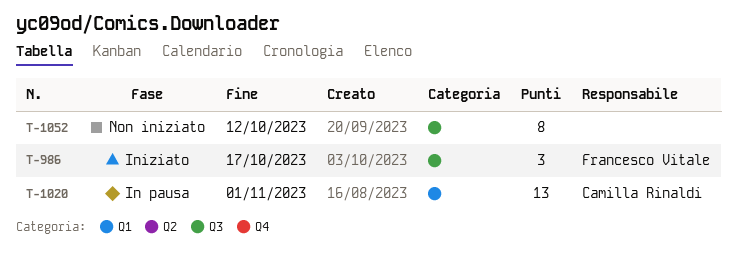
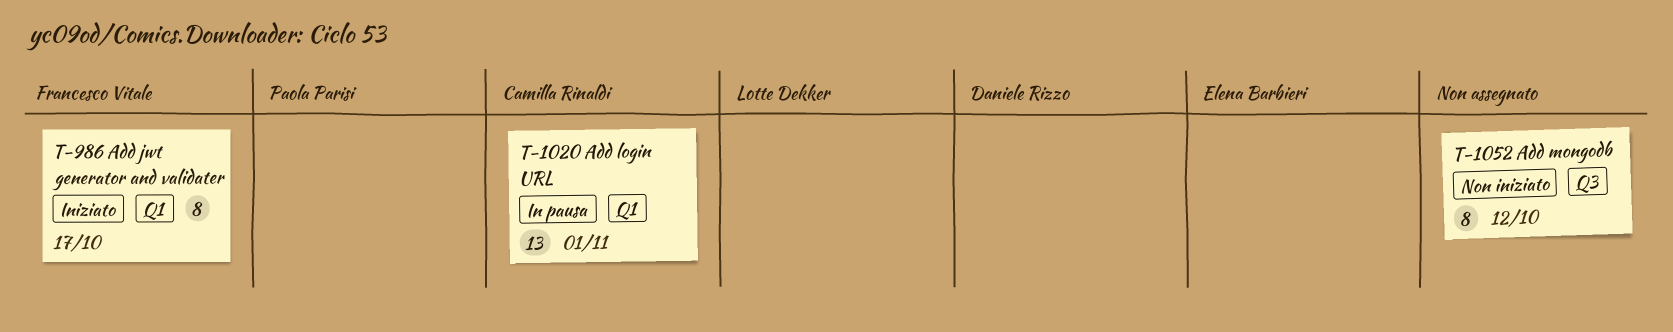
T-986, label: Q3 -> Q1
T-986, estimate: 3 -> 8

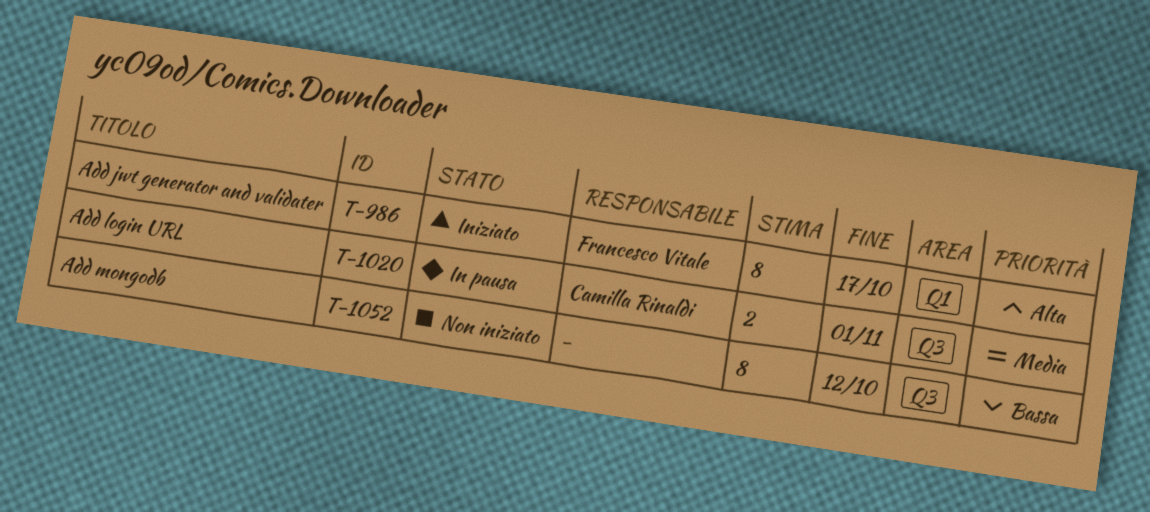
T-1020, label: Q1 -> Q3
T-1020, estimate: 13 -> 2

